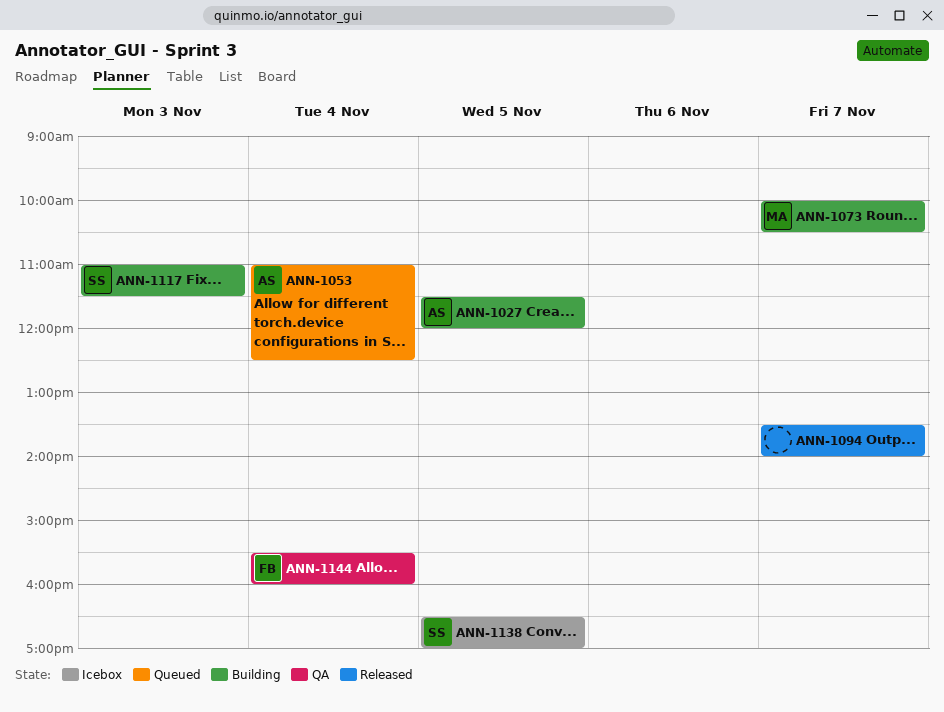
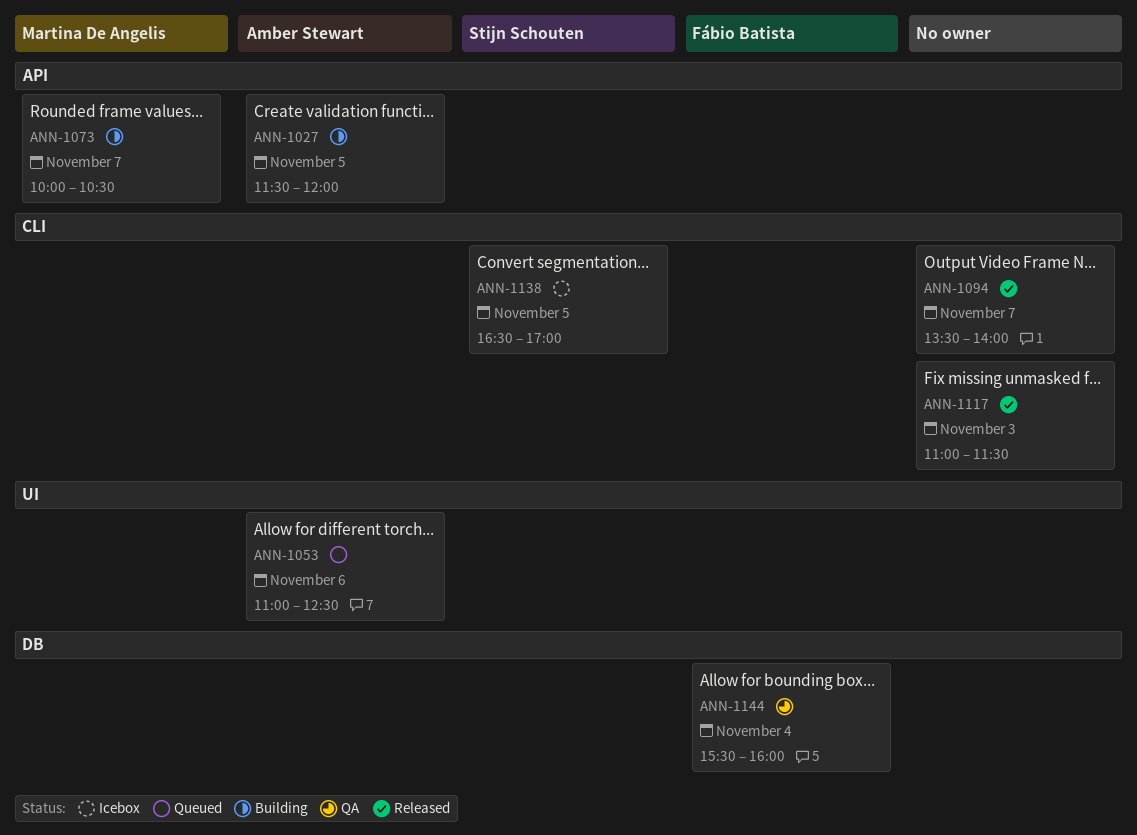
ANN-1053, day: Nov 4 -> Nov 6
ANN-1117, status: Building -> Released
ANN-1117, owner: Stijn Schouten -> none

